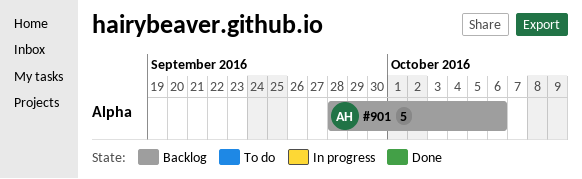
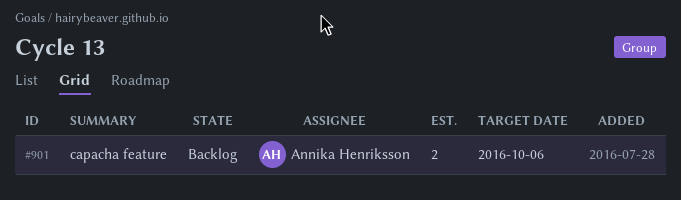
#901, estimate: 5 -> 2

